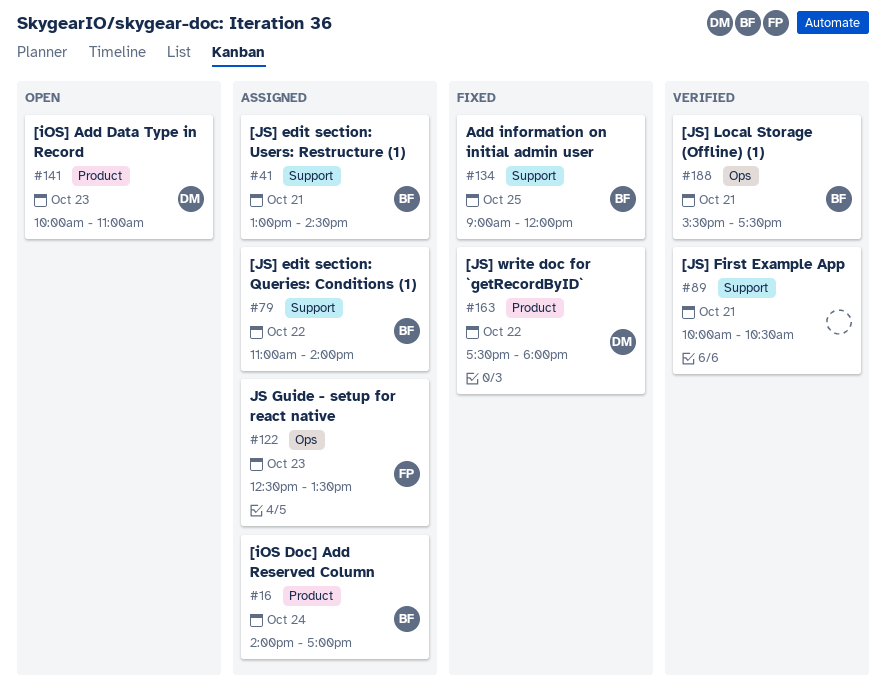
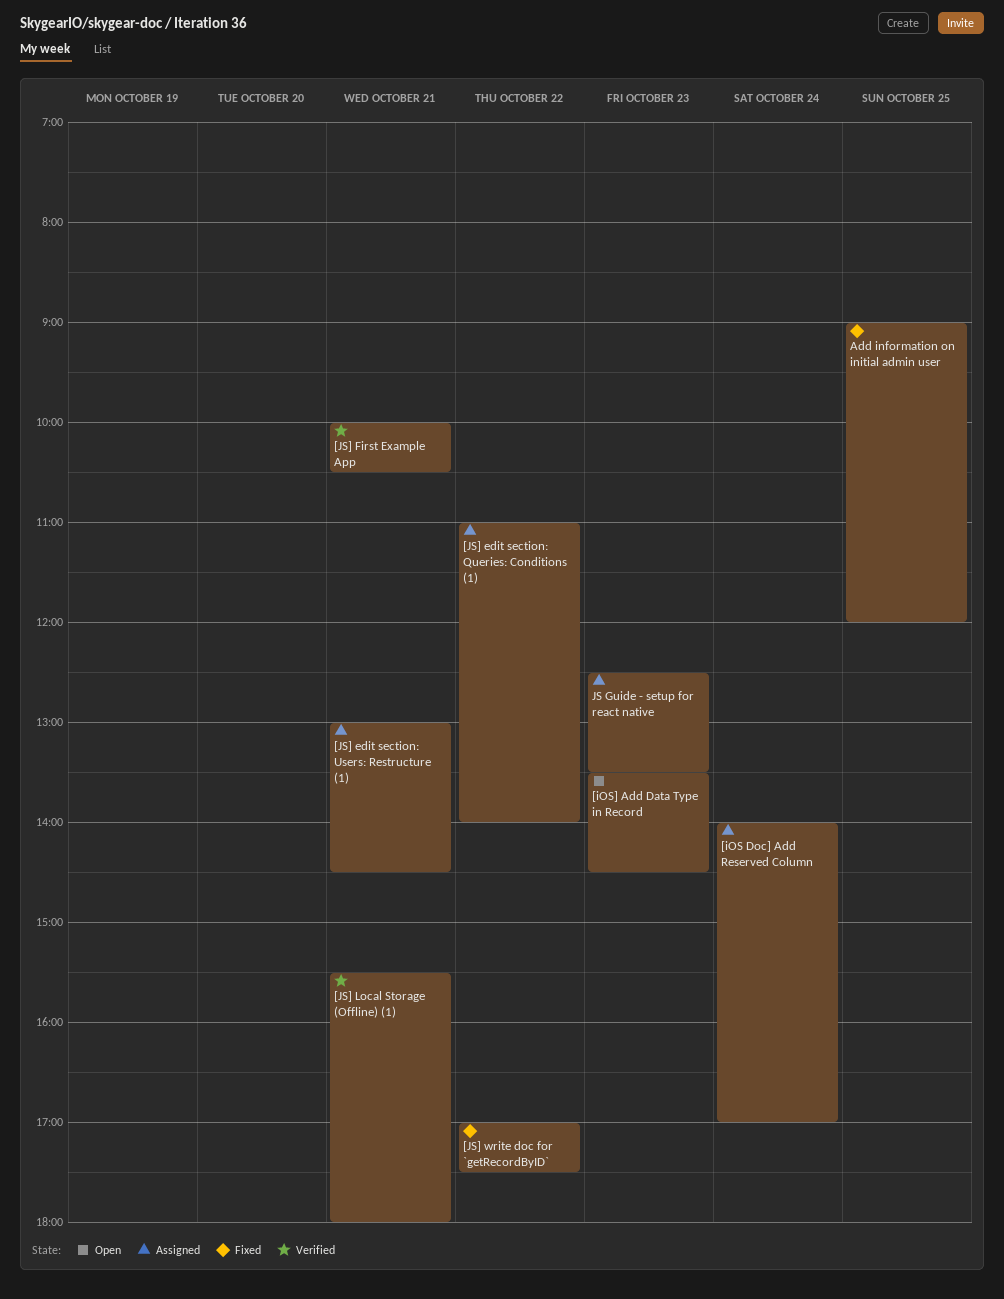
[iOS] Add Data Type in Record, begins: 10:00 -> 13:30
[iOS] Add Data Type in Record, ends: 11:00 -> 14:30
[JS] Local Storage (Offline) (1), ends: 17:30 -> 18:00
[JS] write doc for `getRecordByID`, begins: 17:30 -> 17:00
[JS] write doc for `getRecordByID`, ends: 18:00 -> 17:30

